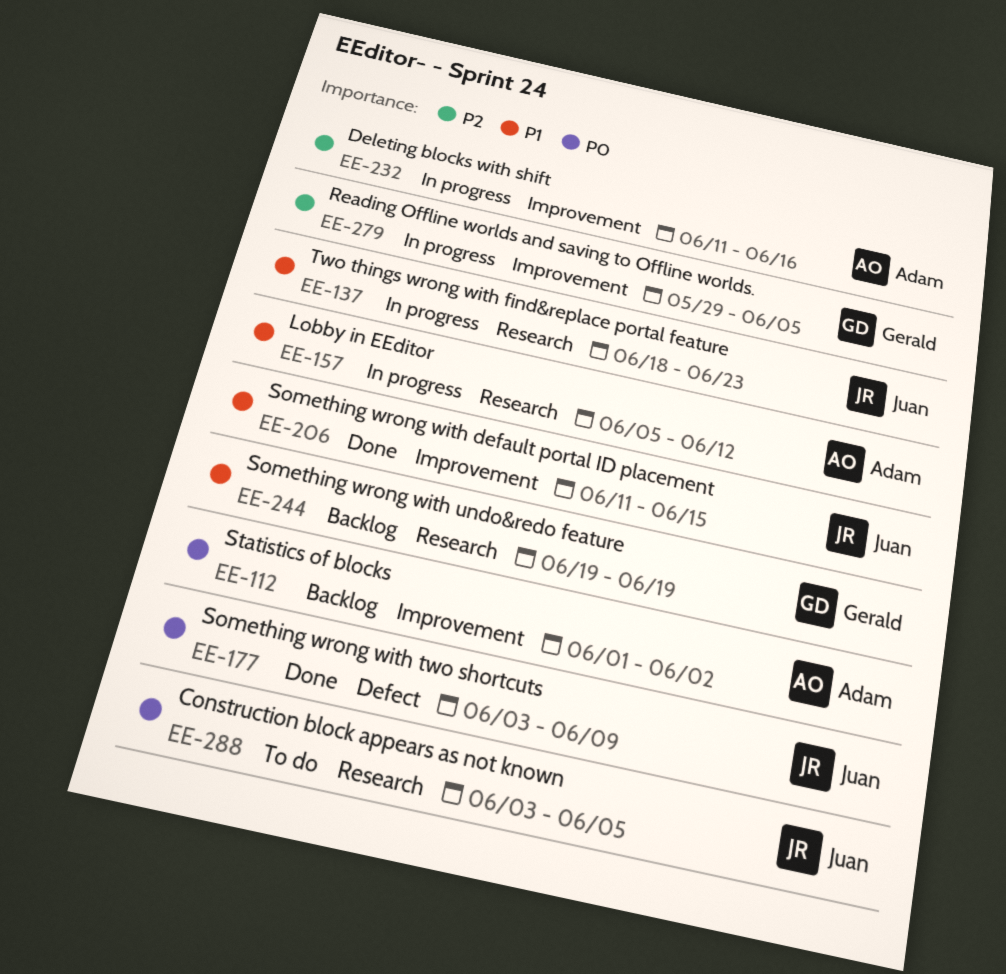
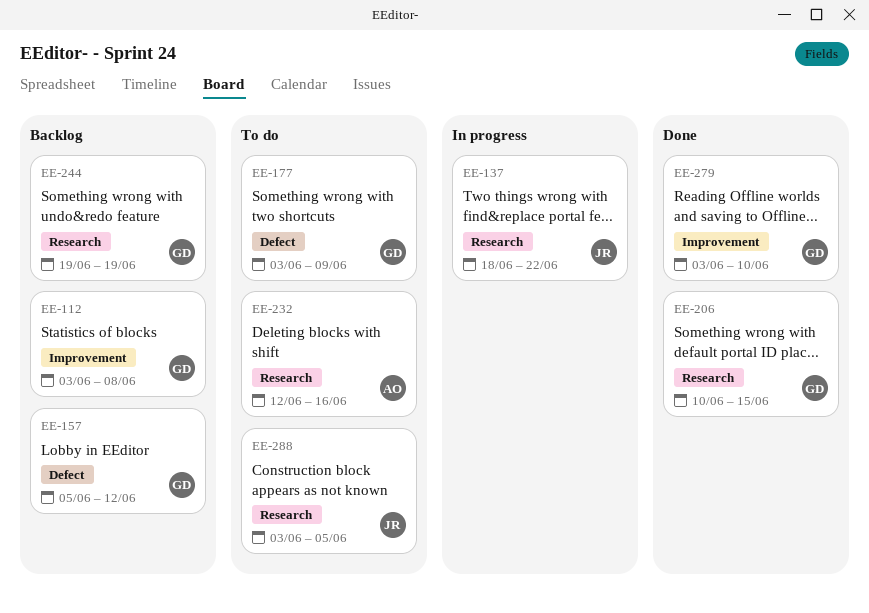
EE-112, owner: Adam -> Gerald
EE-112, start: Jun 1 -> Jun 3
EE-112, due: Jun 2 -> Jun 8
EE-137, due: Jun 23 -> Jun 22
EE-157, status: In progress -> Backlog
EE-157, owner: Adam -> Gerald
EE-157, label: Research -> Defect
EE-177, status: Done -> To do
EE-177, owner: Juan -> Gerald
EE-206, owner: Juan -> Gerald
EE-206, label: Improvement -> Research
EE-206, start: Jun 11 -> Jun 10
EE-232, status: In progress -> To do
EE-232, label: Improvement -> Research
EE-232, start: Jun 11 -> Jun 12
EE-279, status: In progress -> Done
EE-279, start: May 29 -> Jun 3
EE-279, due: Jun 5 -> Jun 10

